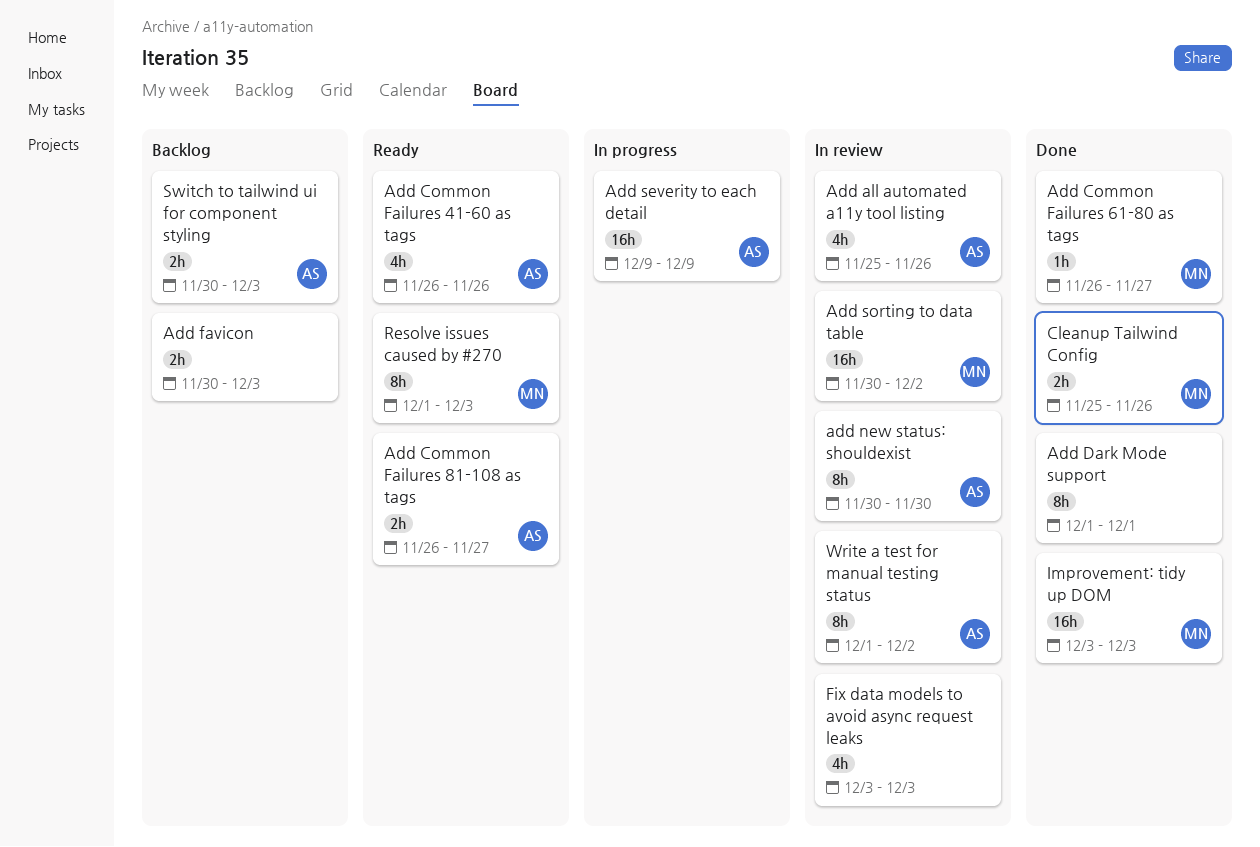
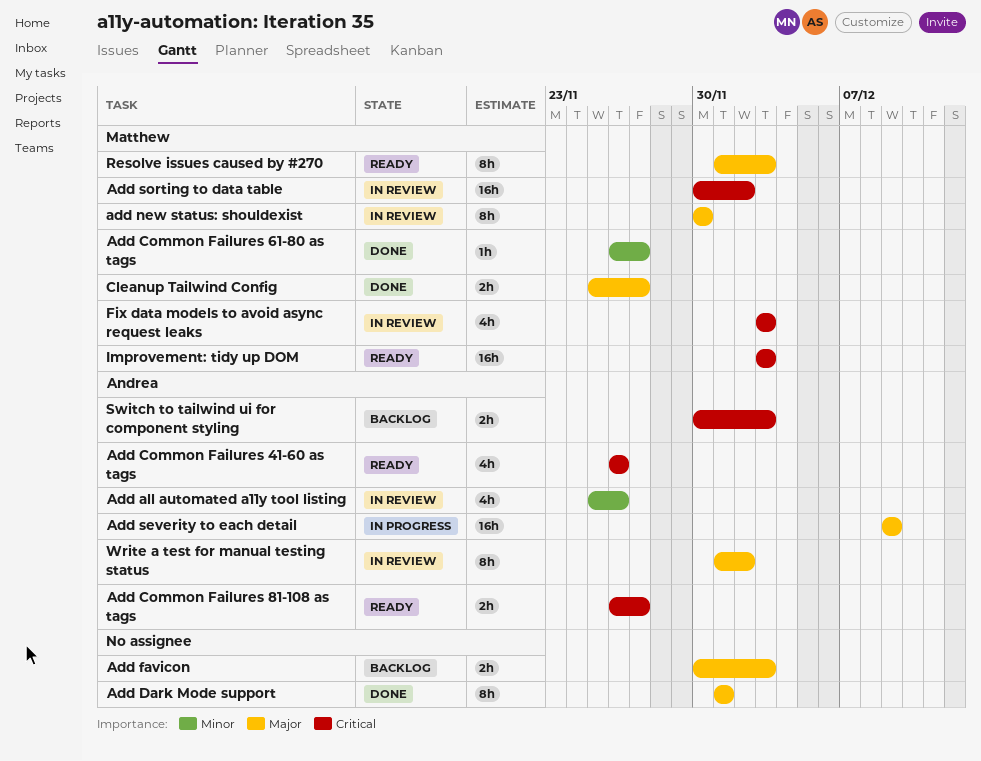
add new status: shouldexist, owner: Andrea -> Matthew
Cleanup Tailwind Config, due: Nov 26 -> Nov 27
Fix data models to avoid async request leaks, owner: none -> Matthew
Improvement: tidy up DOM, status: Done -> Ready

